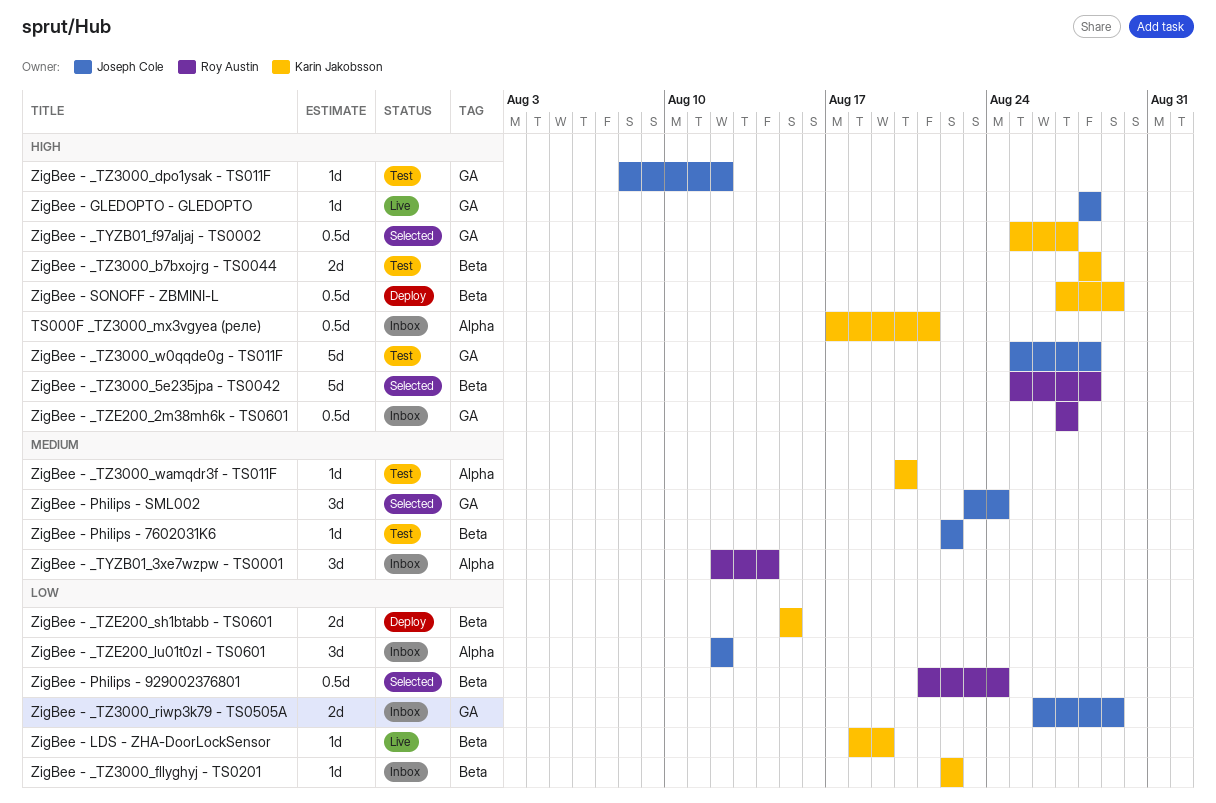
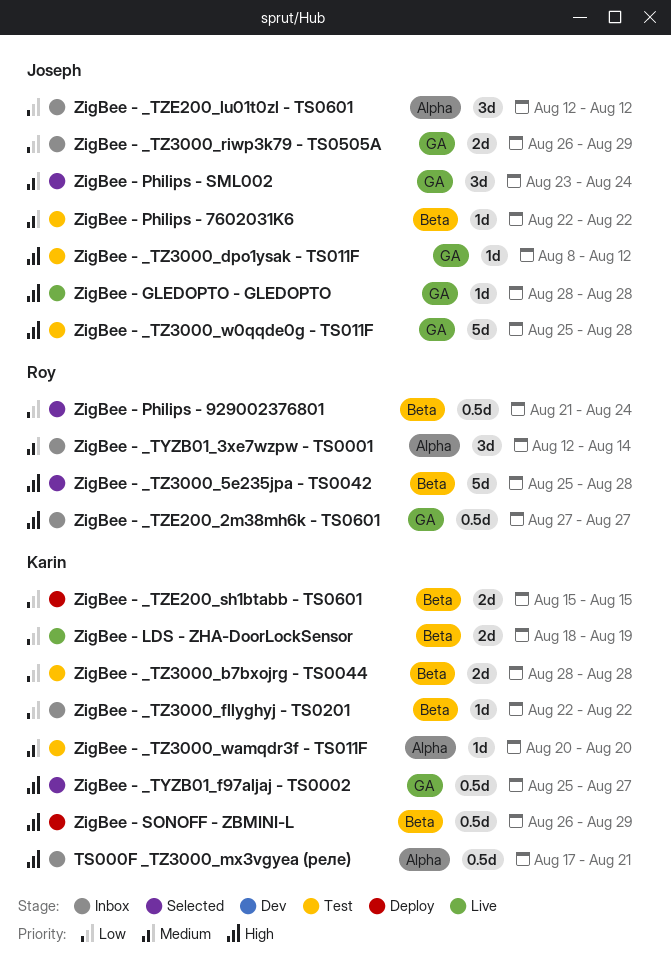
ZigBee - _TZ3000_b7bxojrg - TS0044, priority: High -> Low
ZigBee - LDS - ZHA-DoorLockSensor, estimate: 1d -> 2d
ZigBee - SONOFF - ZBMINI-L, start: Aug 27 -> Aug 26

